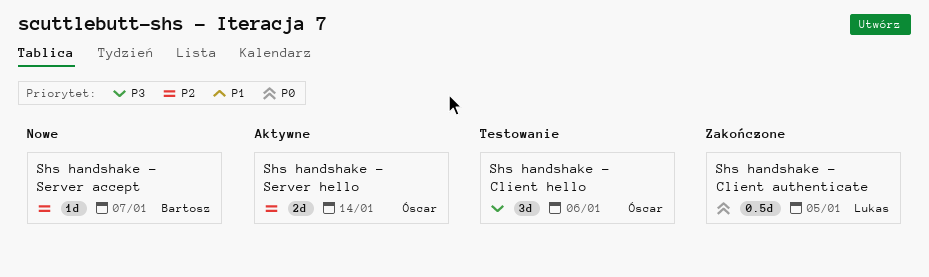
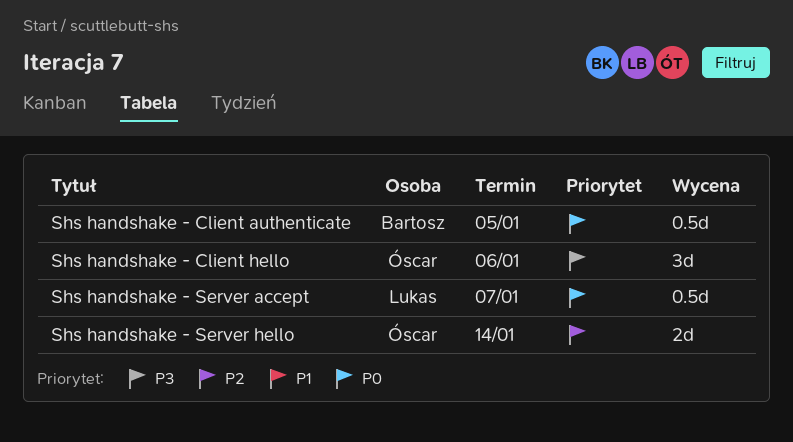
Shs handshake - Client authenticate, owner: Lukas -> Bartosz
Shs handshake - Server accept, owner: Bartosz -> Lukas
Shs handshake - Server accept, priority: P2 -> P0
Shs handshake - Server accept, estimate: 1d -> 0.5d

